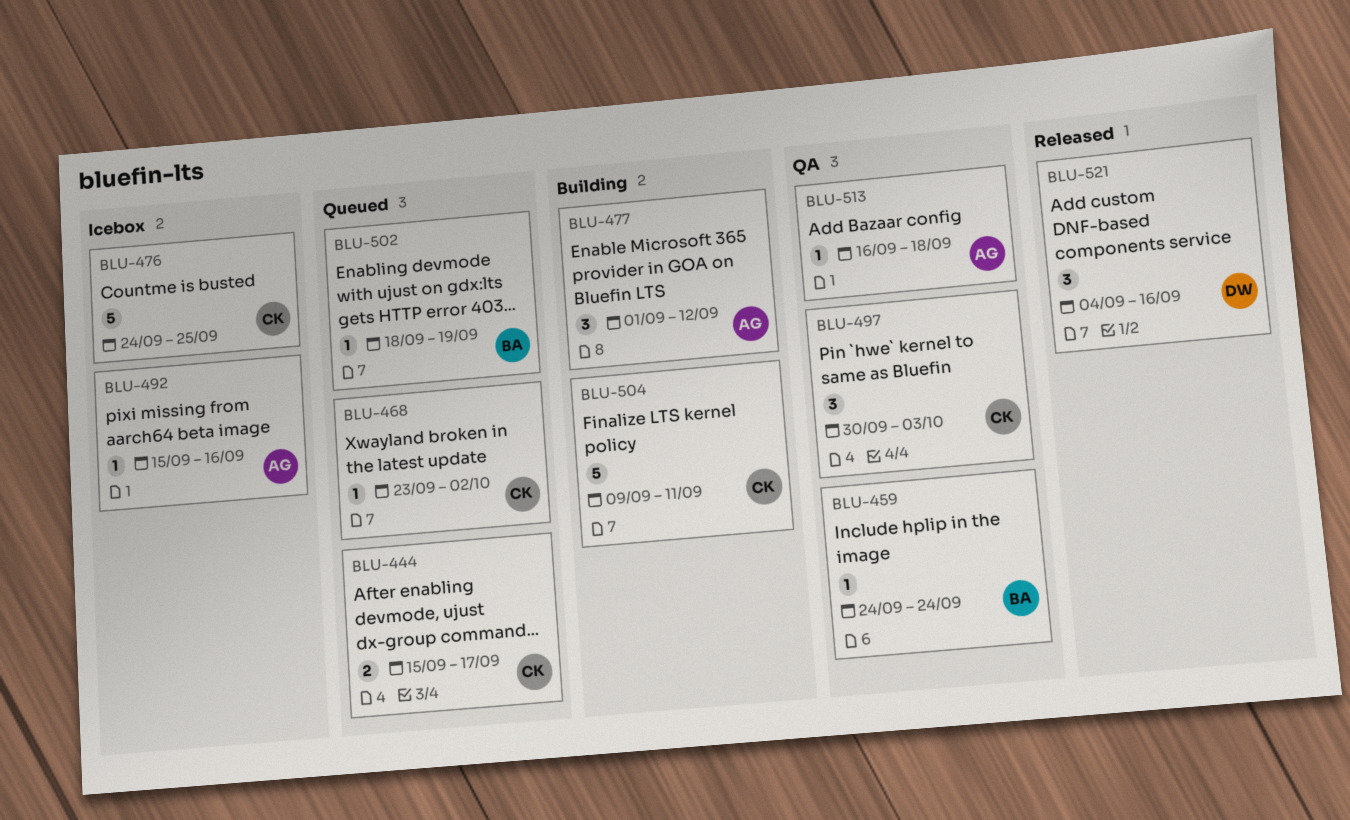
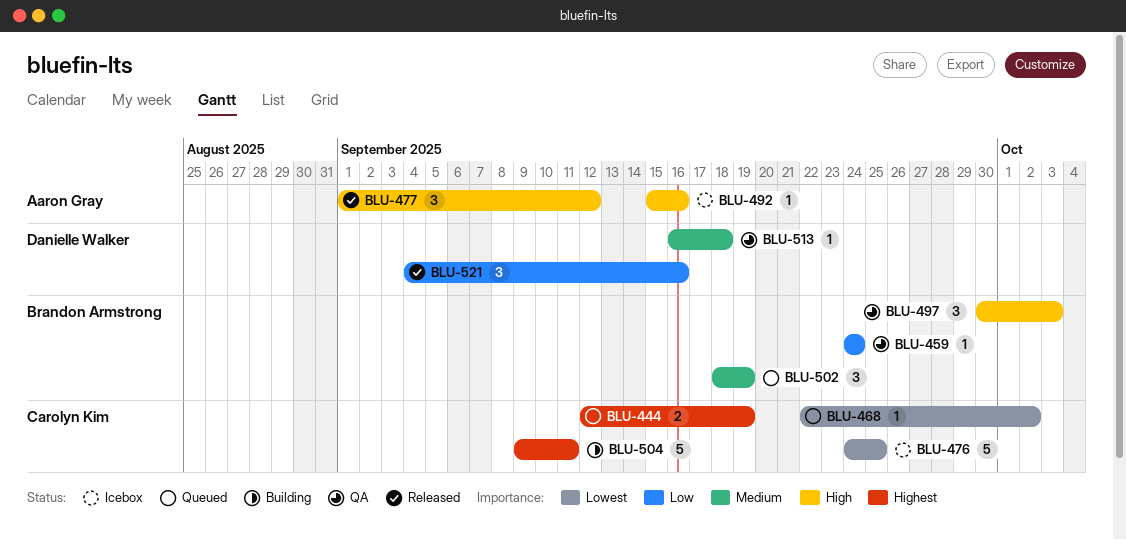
BLU-444, start: Sep 15 -> Sep 12
BLU-444, due: Sep 17 -> Sep 19
BLU-468, start: Sep 23 -> Sep 22
BLU-477, status: Building -> Released
BLU-497, owner: Carolyn Kim -> Brandon Armstrong
BLU-502, estimate: 1 -> 3
BLU-513, owner: Aaron Gray -> Danielle Walker

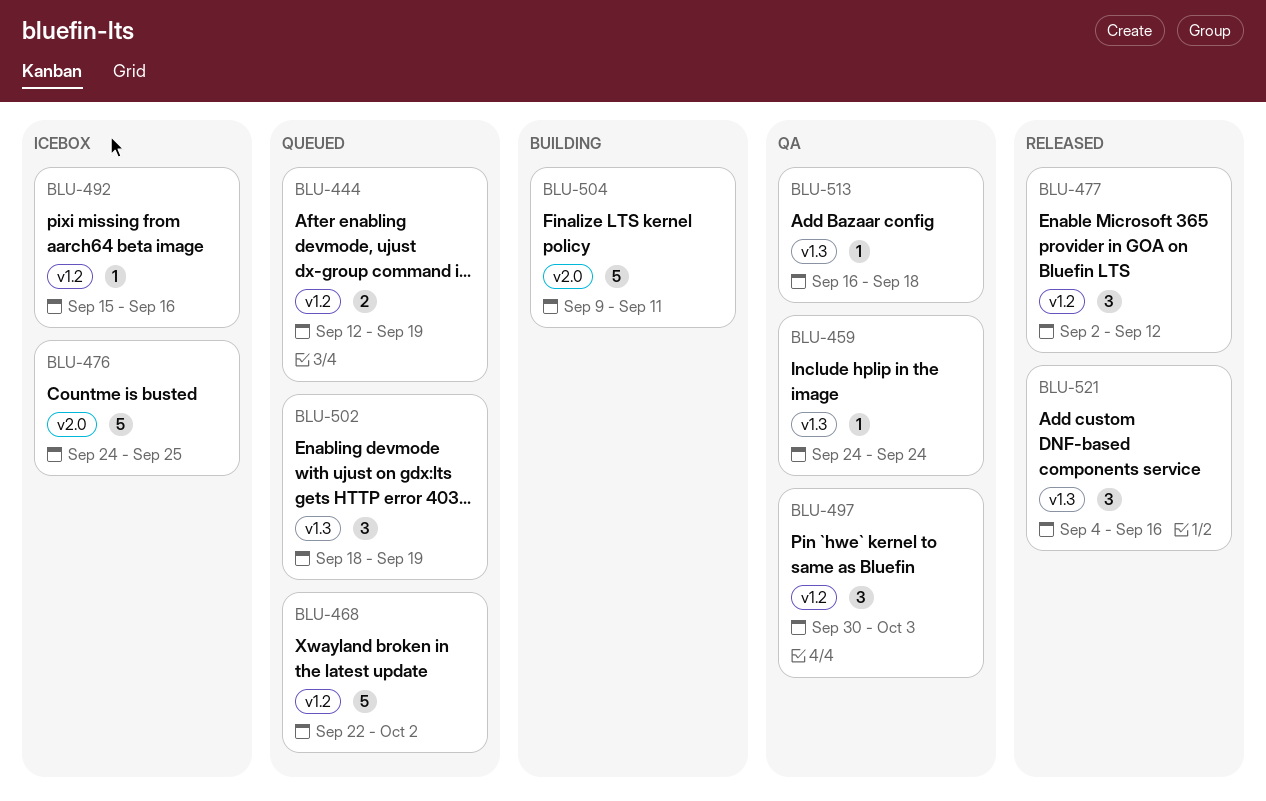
BLU-468, estimate: 1 -> 5
BLU-477, start: Sep 1 -> Sep 2

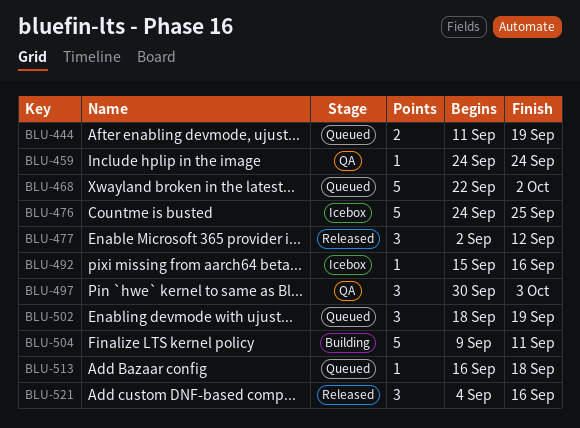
BLU-444, start: Sep 12 -> Sep 11
BLU-513, status: QA -> Queued

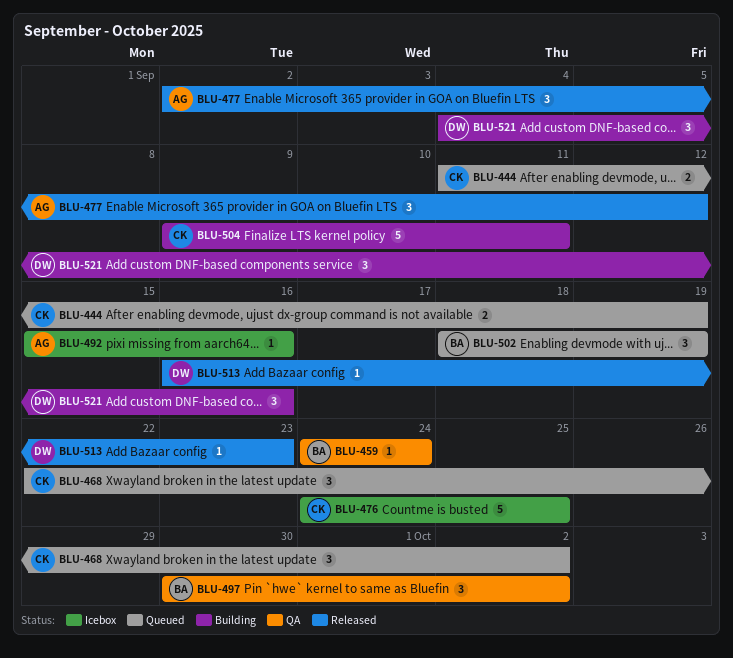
BLU-468, estimate: 5 -> 3
BLU-497, due: Oct 3 -> Oct 2
BLU-513, status: Queued -> Released
BLU-513, due: Sep 18 -> Sep 23
BLU-521, status: Released -> Building

